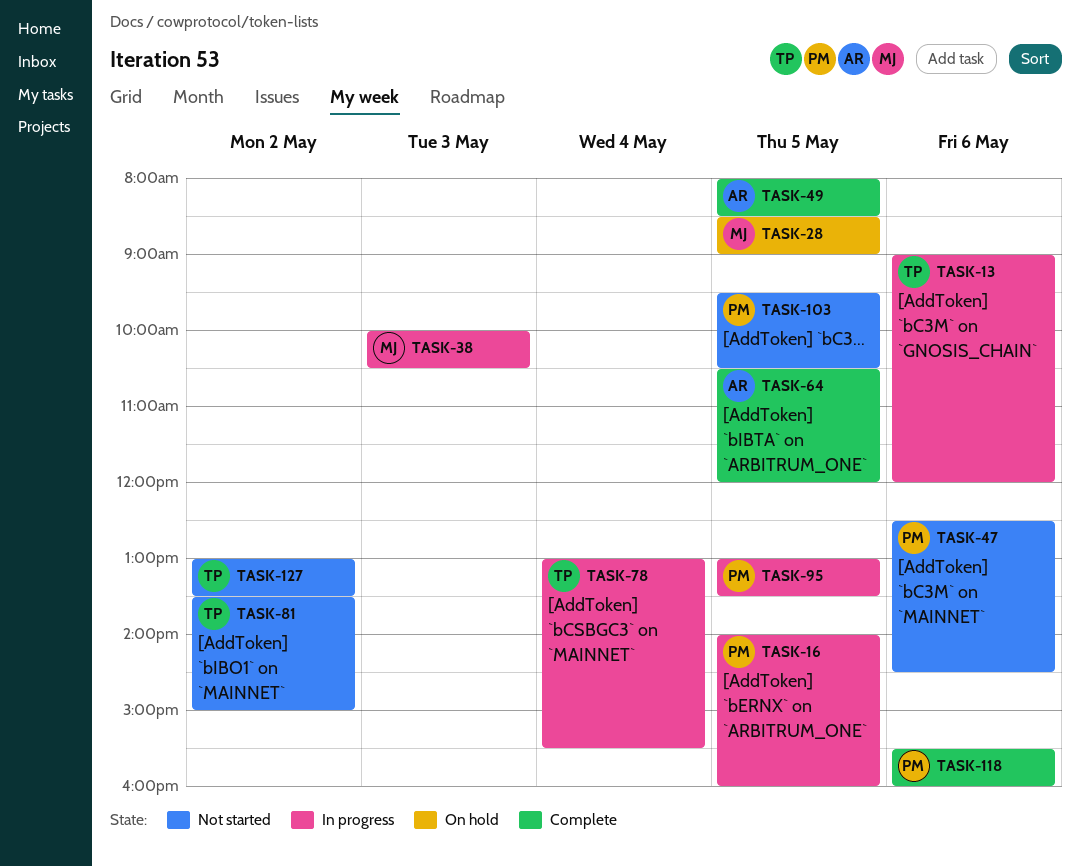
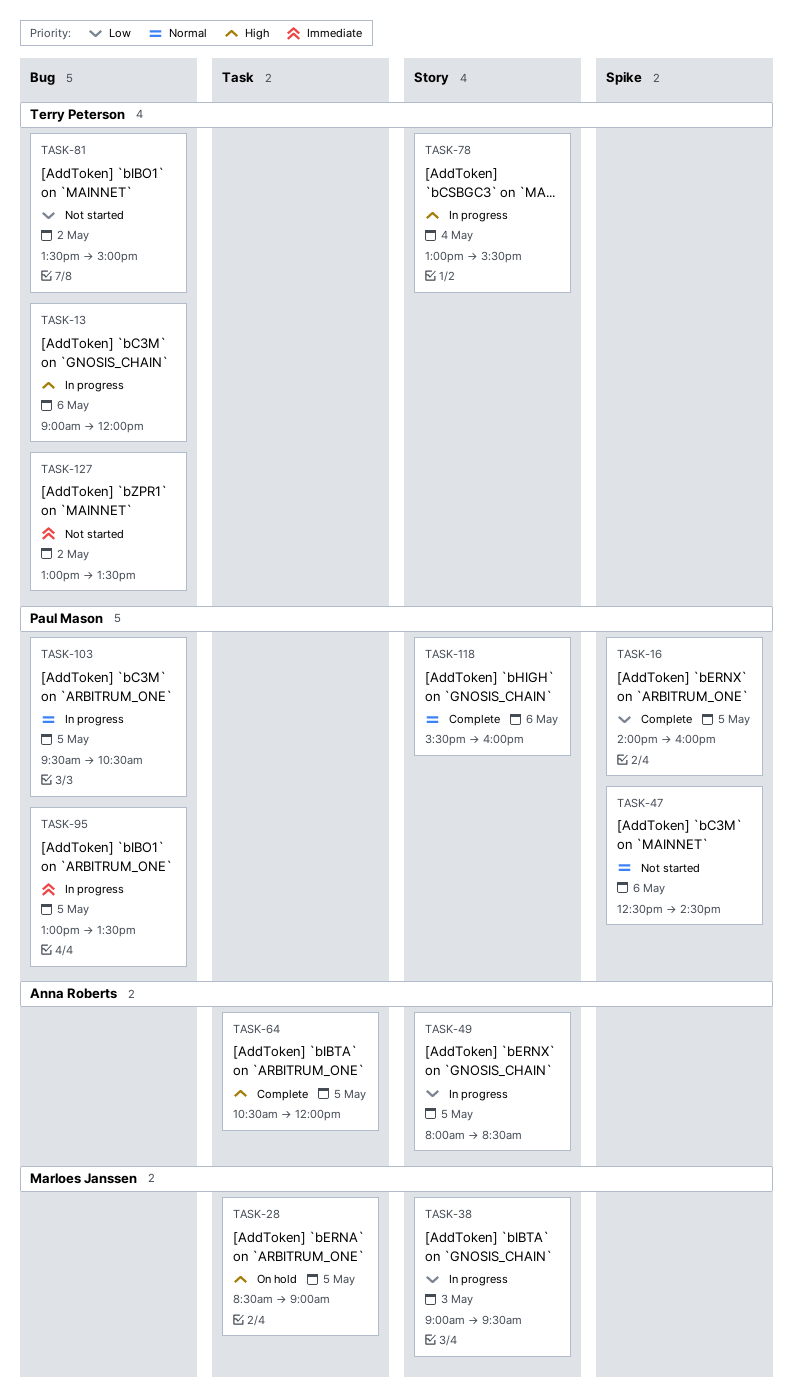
TASK-16, status: In progress -> Complete
TASK-38, begins: 10:00 -> 09:00
TASK-38, ends: 10:30 -> 09:30
TASK-49, status: Complete -> In progress
TASK-103, status: Not started -> In progress

